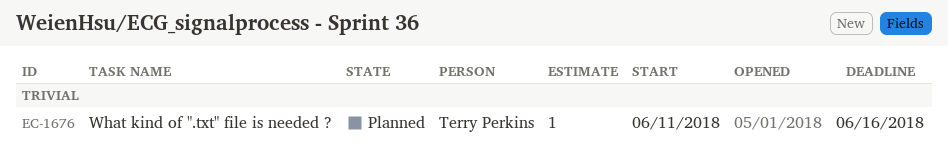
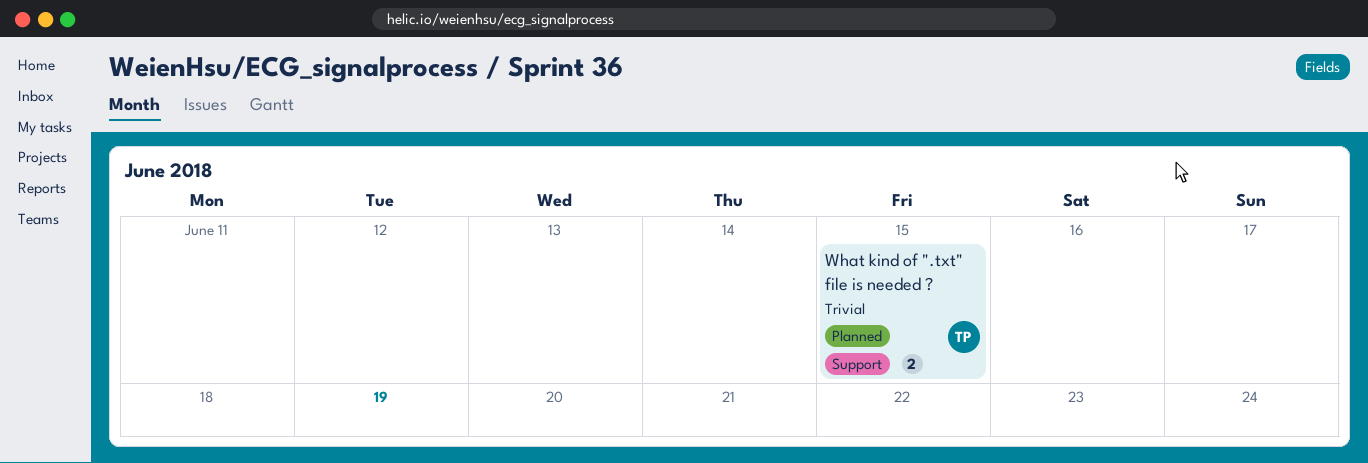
What kind of ".txt" file is needed ?, estimate: 1 -> 2
What kind of ".txt" file is needed ?, due: Jun 16 -> Jun 15

